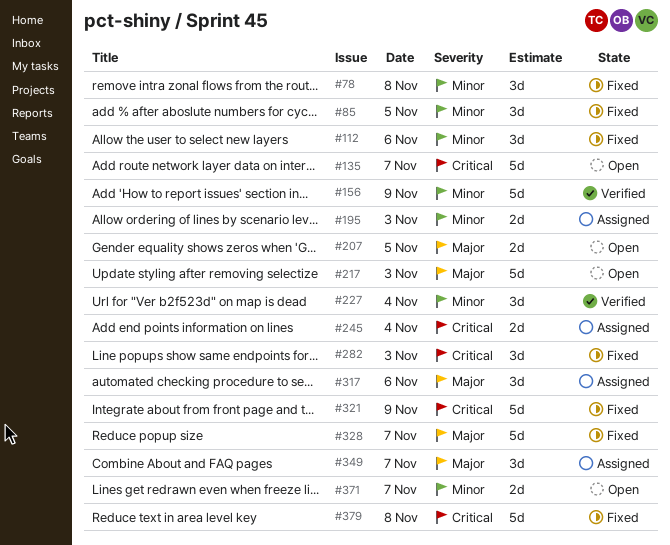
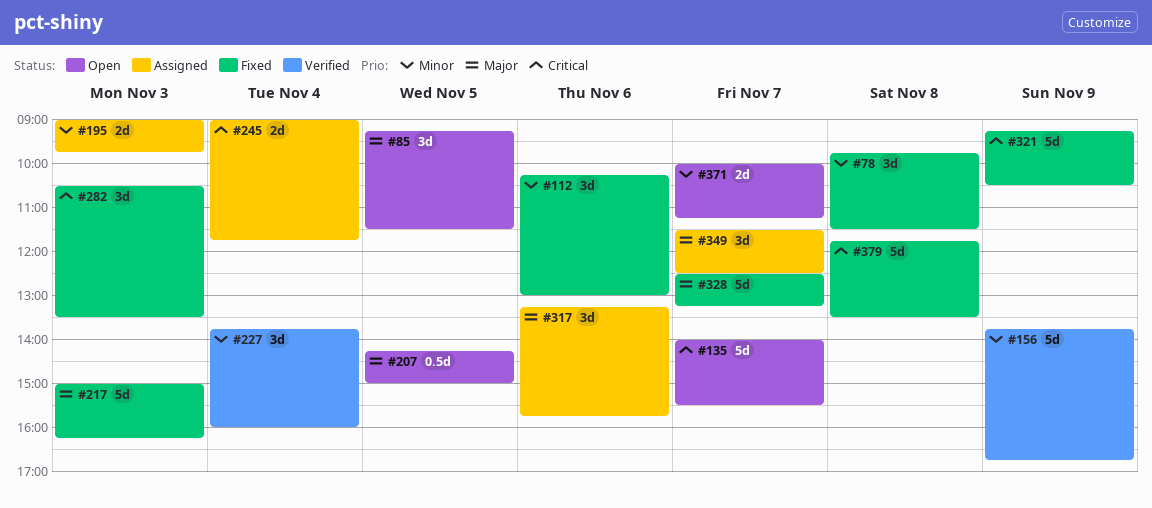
#85, status: Fixed -> Open
#85, priority: Minor -> Major
#207, estimate: 2d -> 0.5d
#217, status: Open -> Fixed

